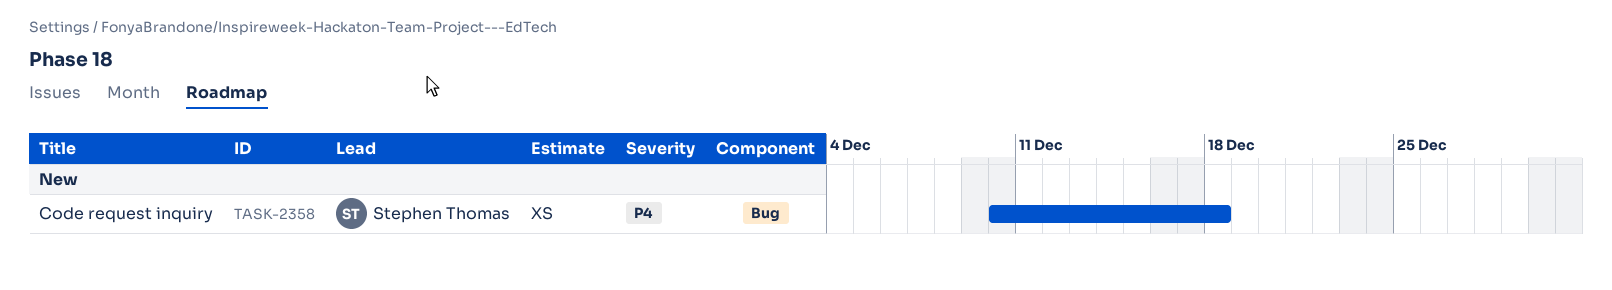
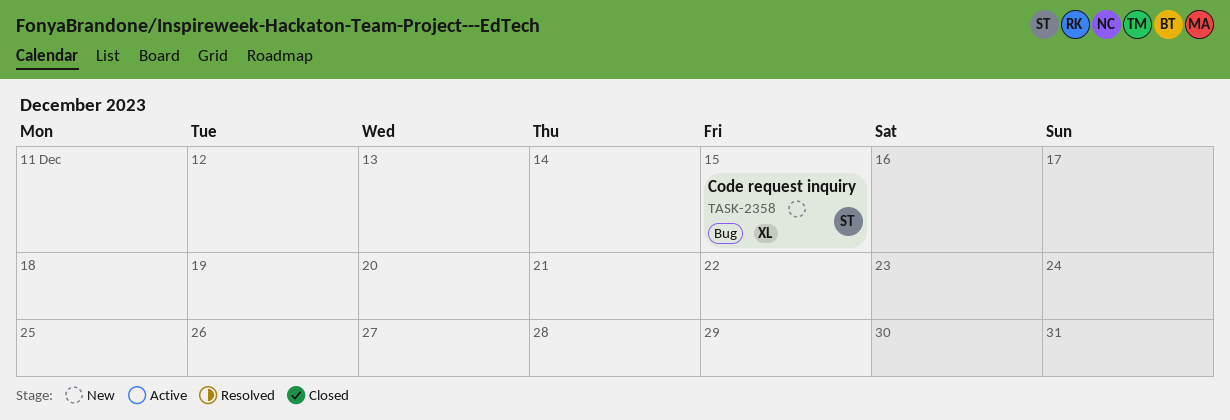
TASK-2358, estimate: XS -> XL
TASK-2358, due: Dec 18 -> Dec 15

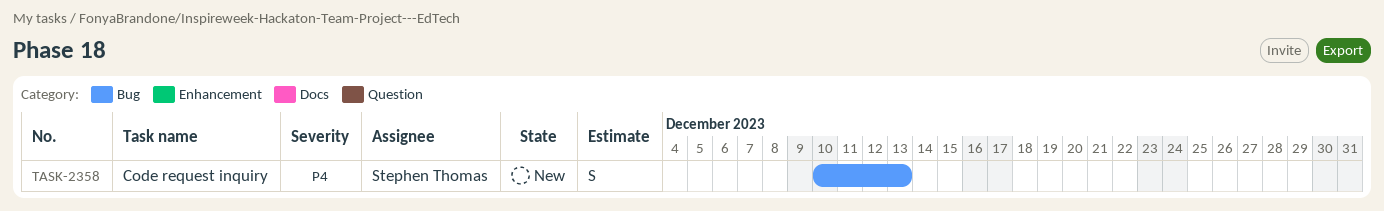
TASK-2358, estimate: XL -> S
TASK-2358, due: Dec 15 -> Dec 13

